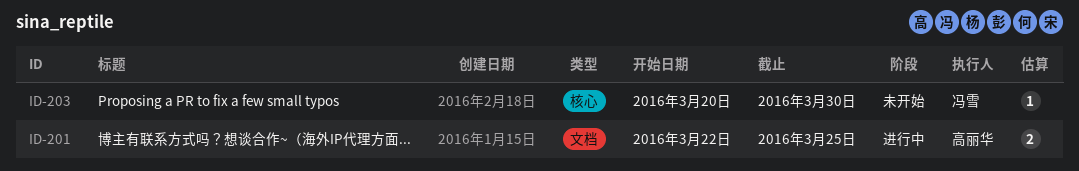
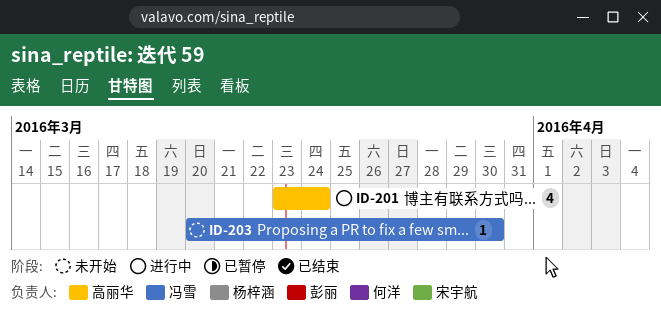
ID-201, estimate: 2 -> 4
ID-201, start: Mar 22 -> Mar 23
ID-201, due: Mar 25 -> Mar 24

